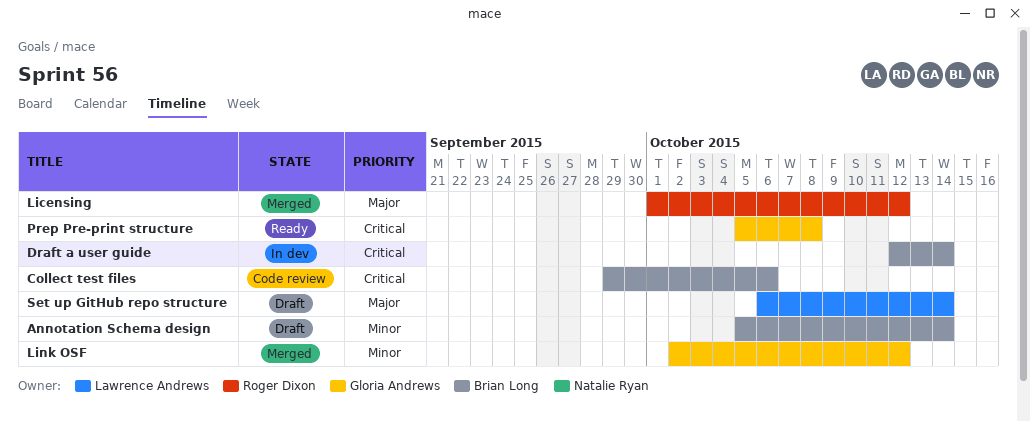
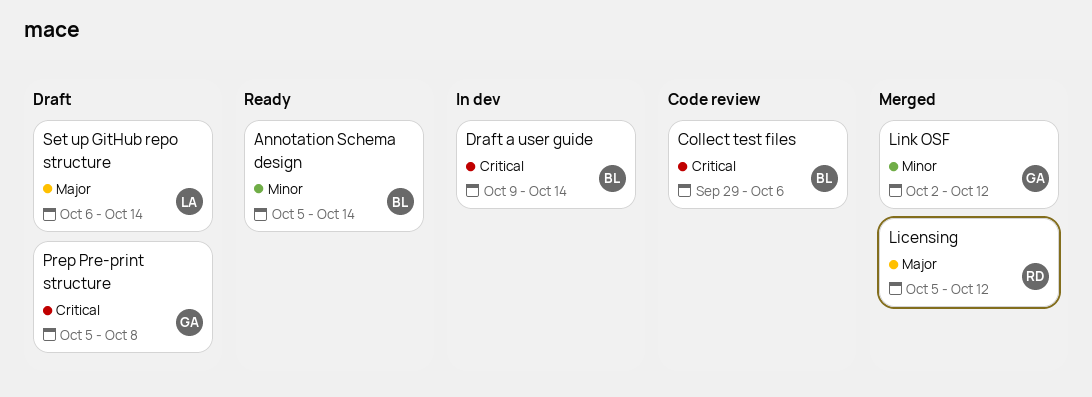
Annotation Schema design, status: Draft -> Ready
Draft a user guide, start: Oct 12 -> Oct 9
Licensing, start: Oct 1 -> Oct 5
Prep Pre-print structure, status: Ready -> Draft

